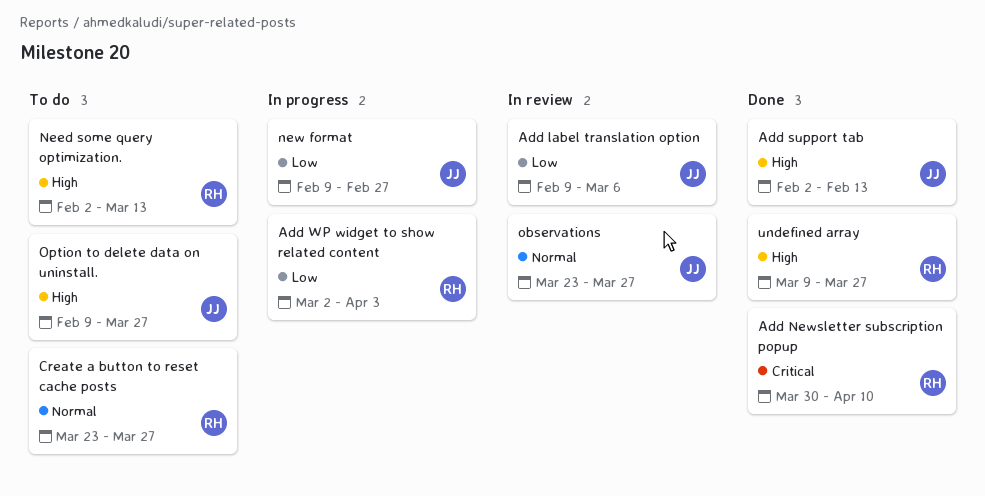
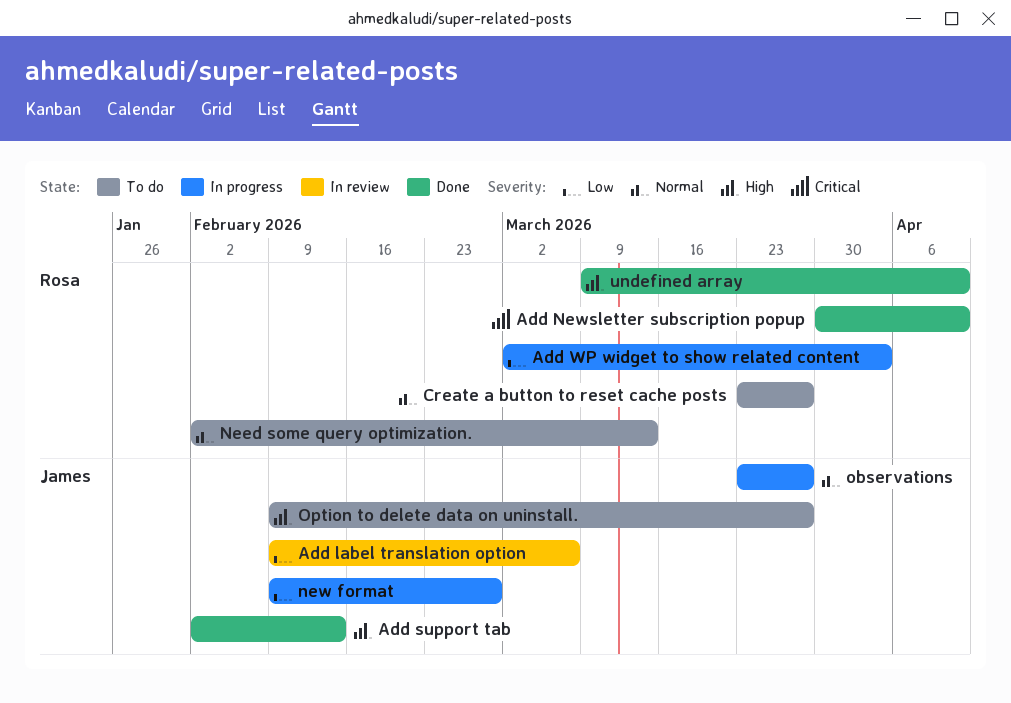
Need some query optimization., priority: High -> Normal
observations, status: In review -> In progress
undefined array, due: Mar 27 -> Apr 10

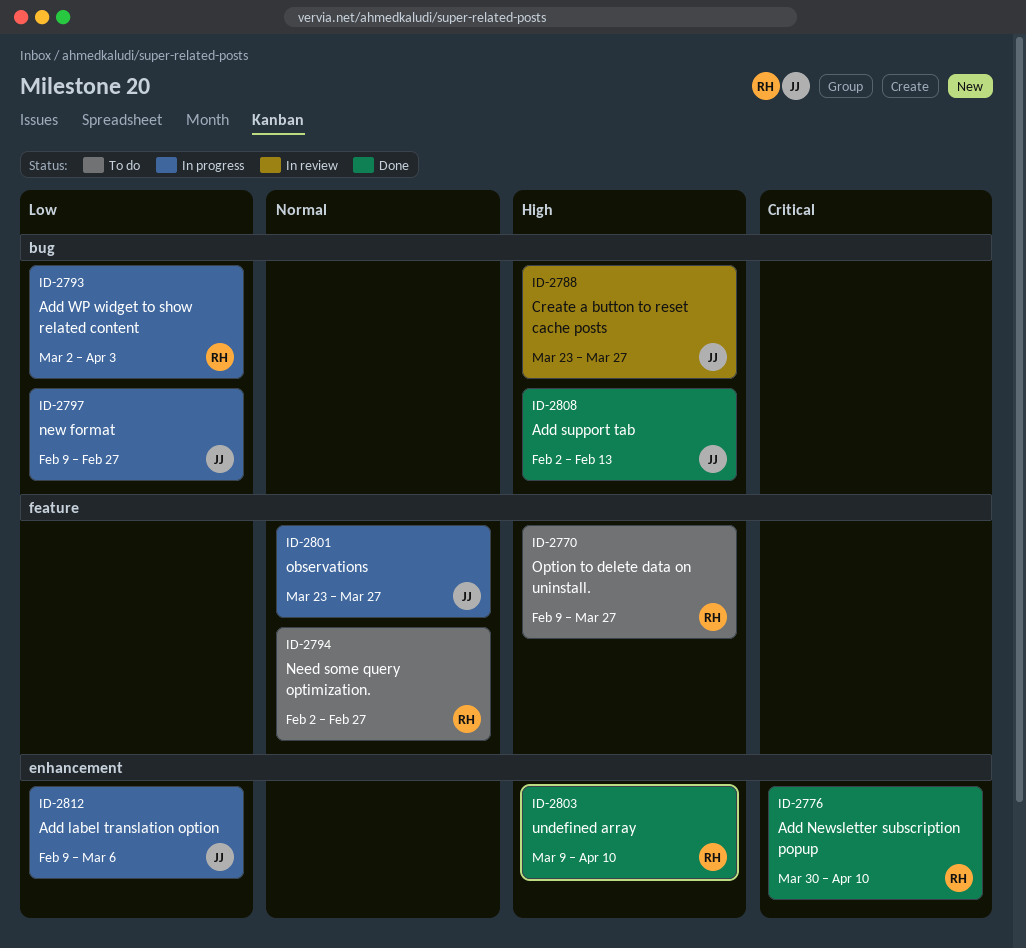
Add label translation option, status: In review -> In progress
Create a button to reset cache posts, status: To do -> In review
Create a button to reset cache posts, owner: Rosa -> James
Create a button to reset cache posts, priority: Normal -> High
Need some query optimization., due: Mar 13 -> Feb 27
Option to delete data on uninstall., owner: James -> Rosa

